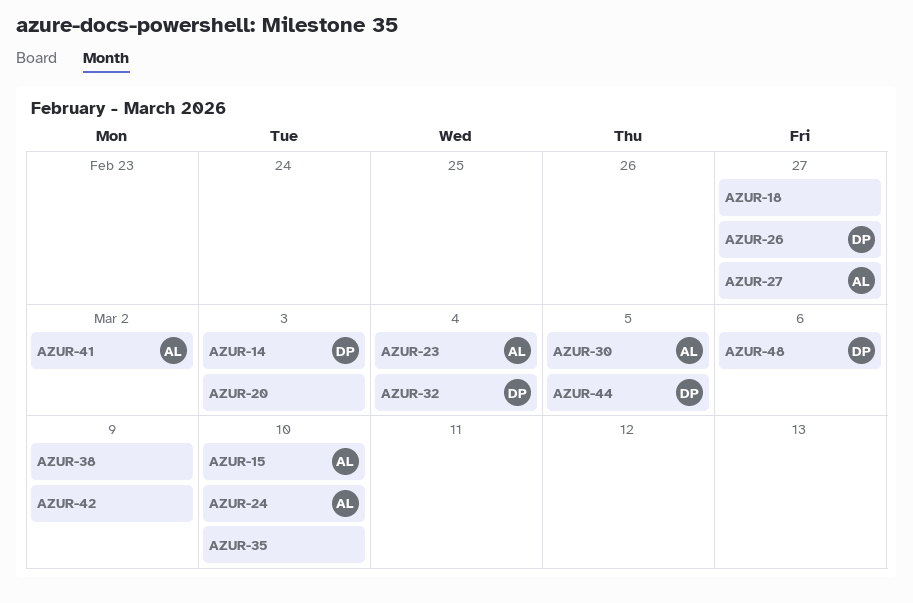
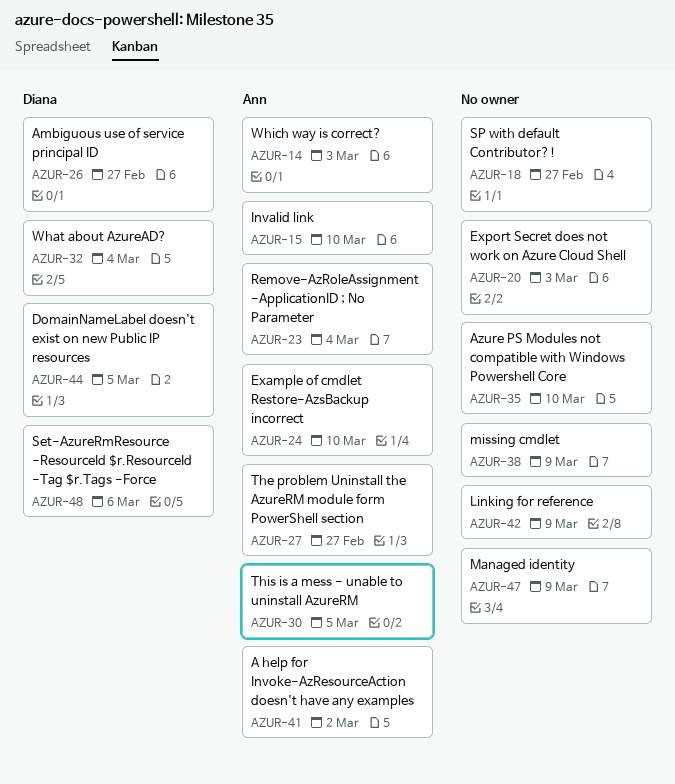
AZUR-14, owner: Diana -> Ann
AZUR-47: none -> present

